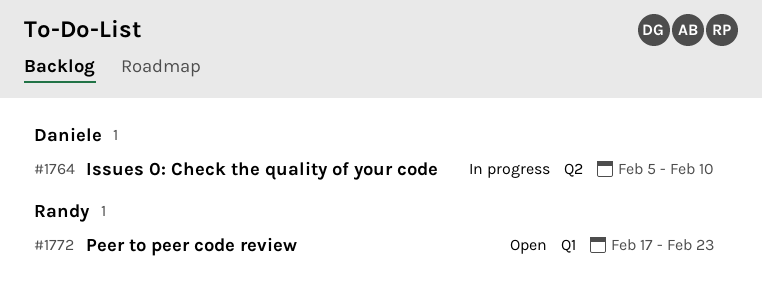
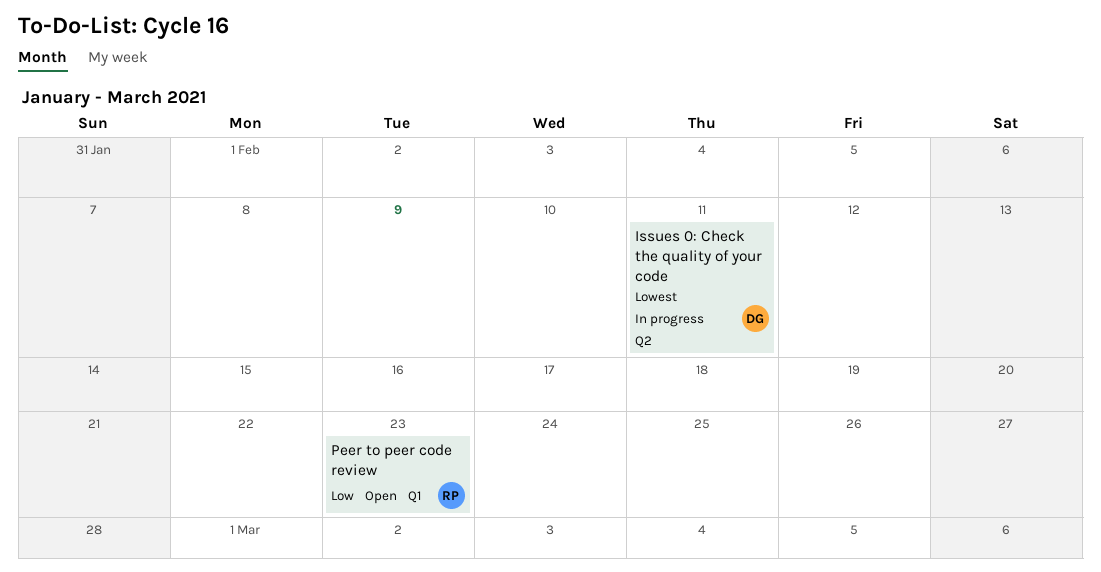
Issues 0: Check the quality of your code, due: Feb 10 -> Feb 11

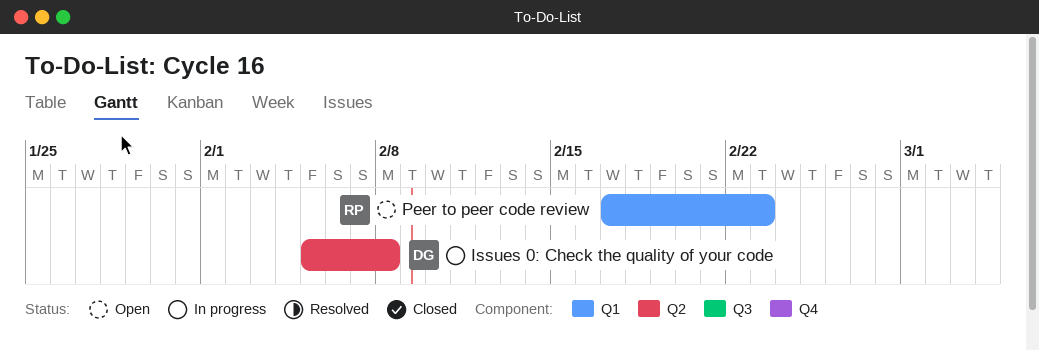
Issues 0: Check the quality of your code, due: Feb 11 -> Feb 8

